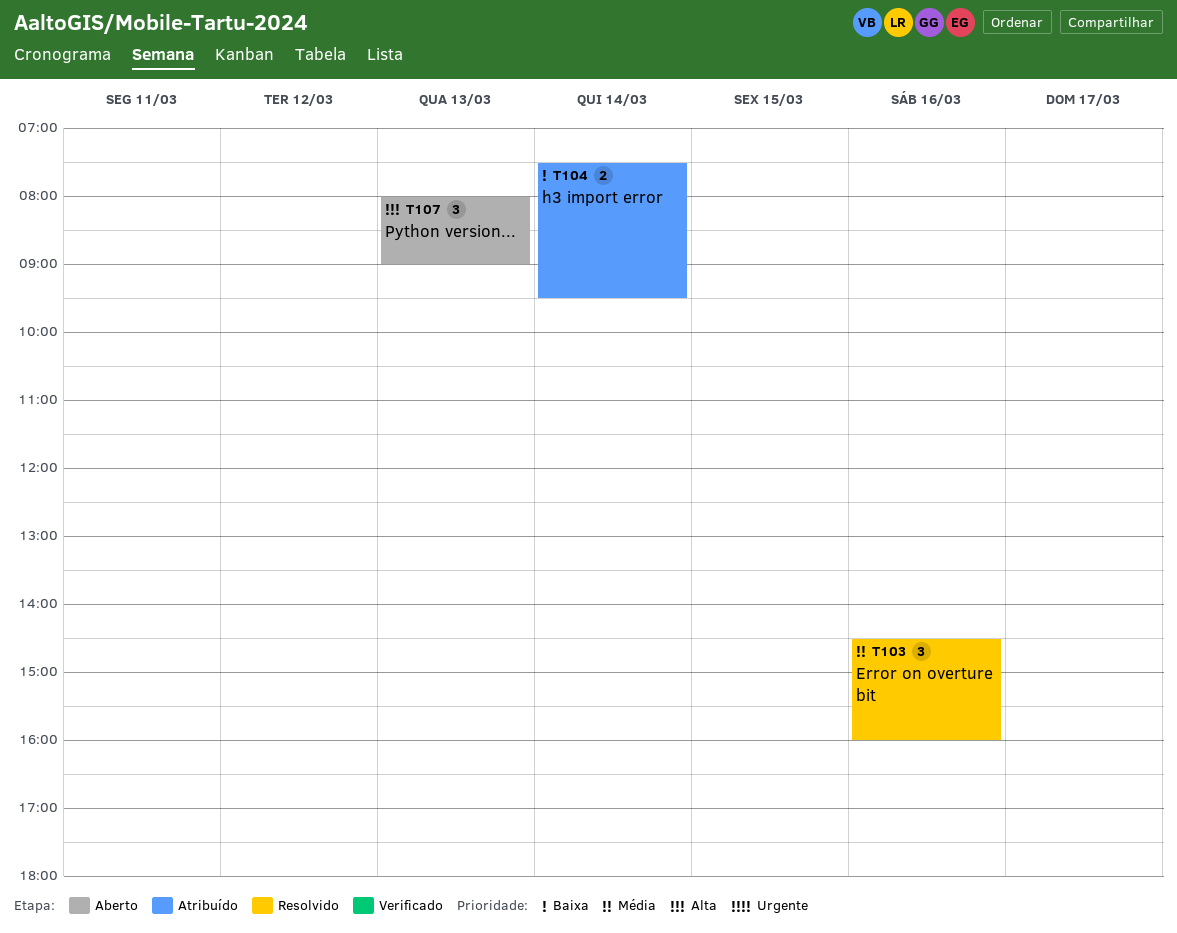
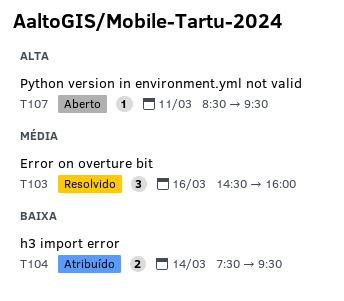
T107, estimate: 3 -> 1
T107, day: Mar 13 -> Mar 11
T107, begins: 08:00 -> 08:30
T107, ends: 09:00 -> 09:30

